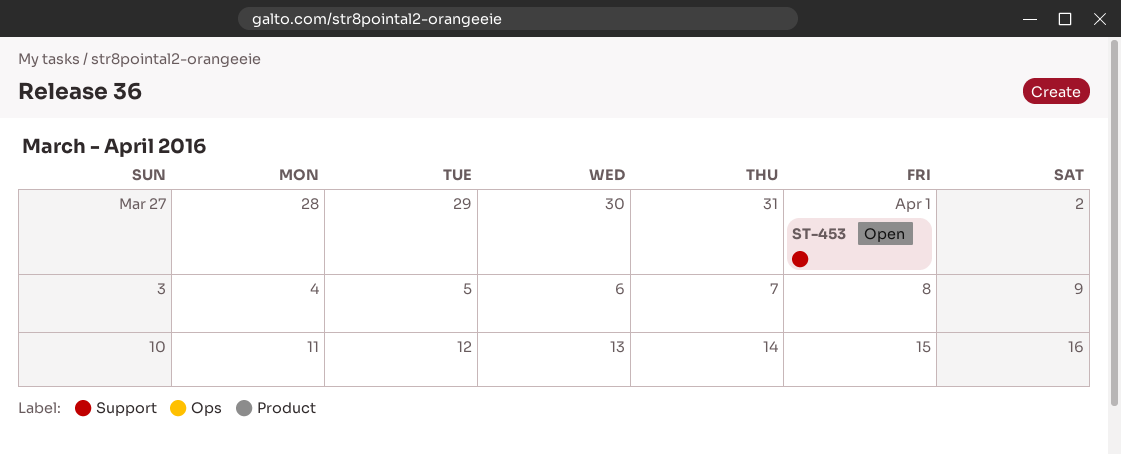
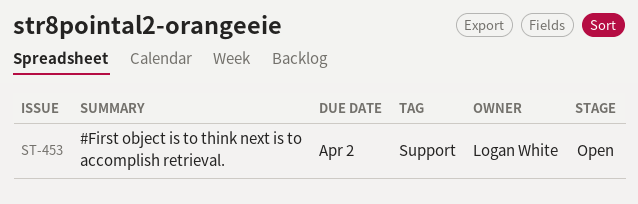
ST-453, due: Apr 1 -> Apr 2

